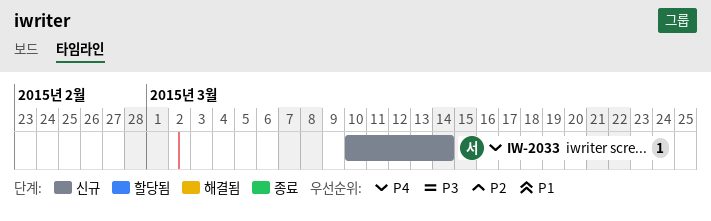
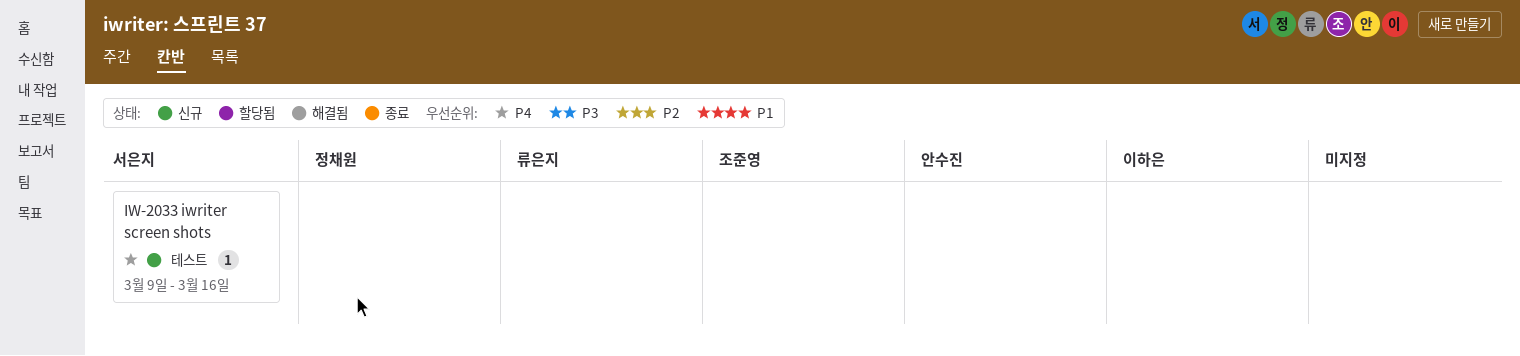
IW-2033, start: Mar 10 -> Mar 9
IW-2033, due: Mar 14 -> Mar 16

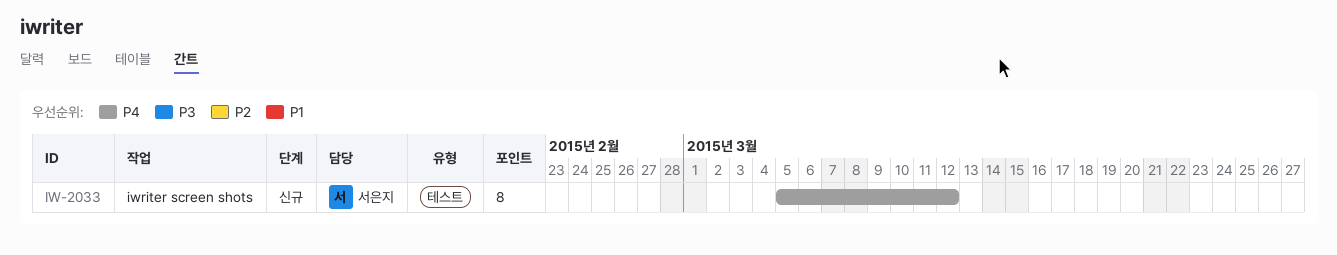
IW-2033, estimate: 1 -> 8
IW-2033, start: Mar 9 -> Mar 5
IW-2033, due: Mar 16 -> Mar 12

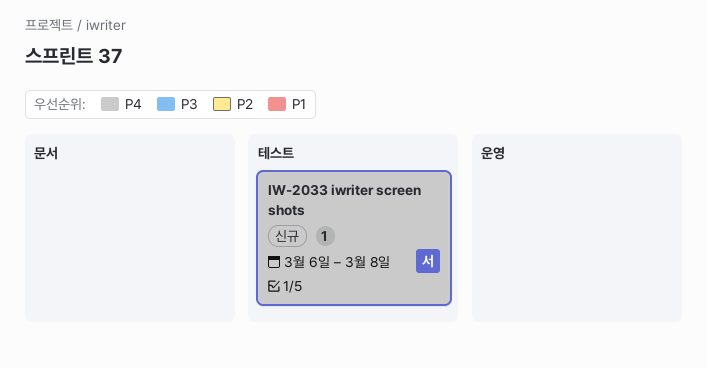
IW-2033, estimate: 8 -> 1
IW-2033, start: Mar 5 -> Mar 6
IW-2033, due: Mar 12 -> Mar 8

